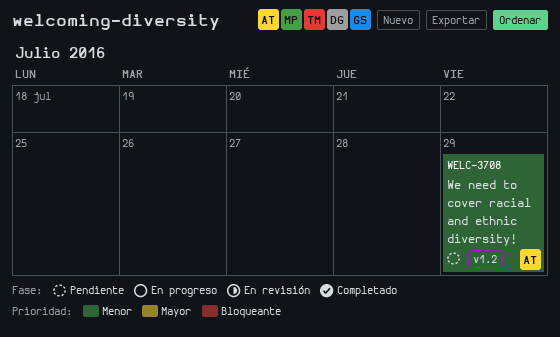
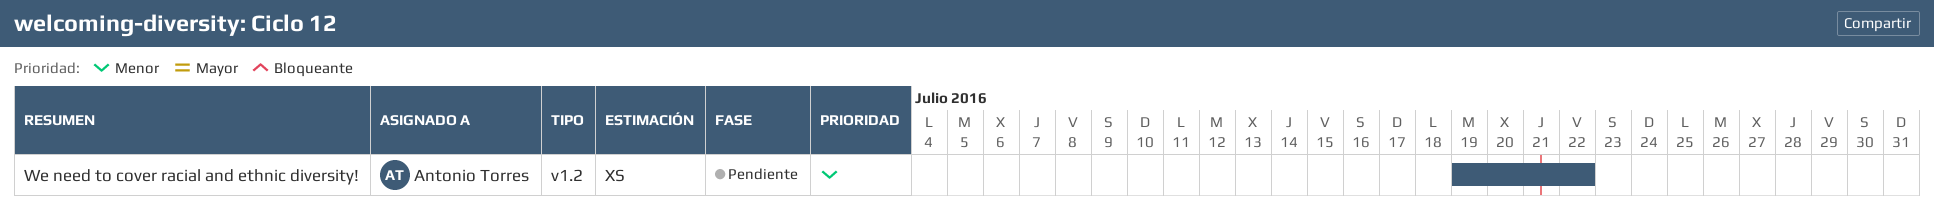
We need to cover racial and ethnic diversity!, due: Jul 29 -> Jul 22

